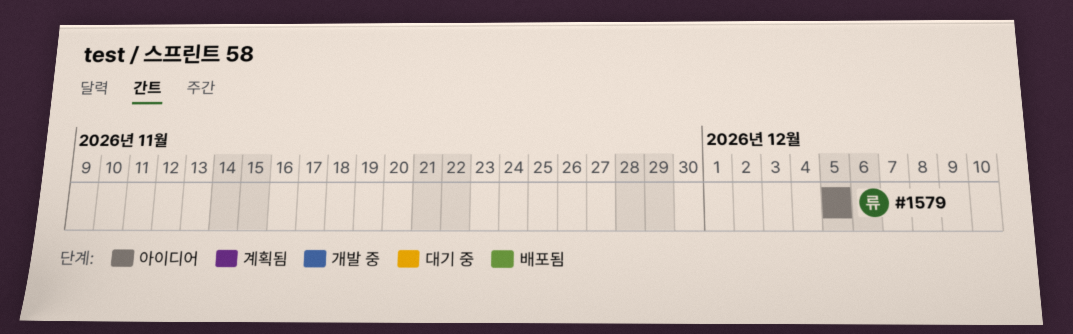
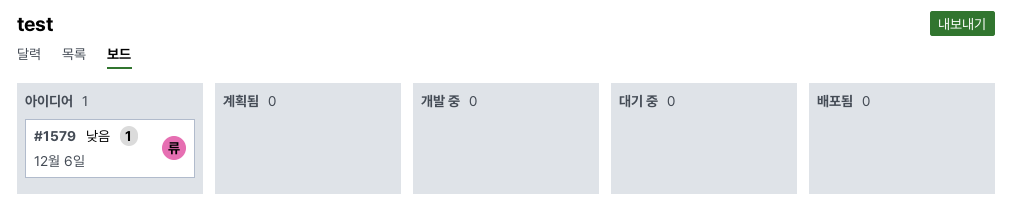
#1579, due: Dec 5 -> Dec 6

